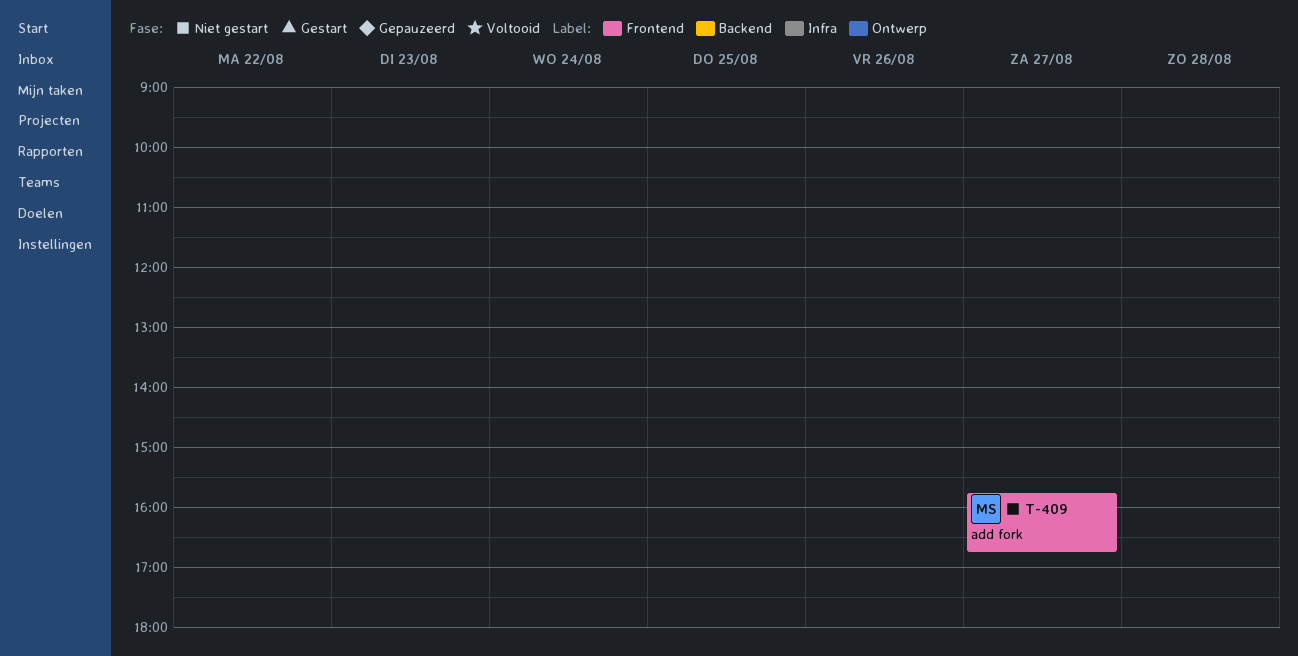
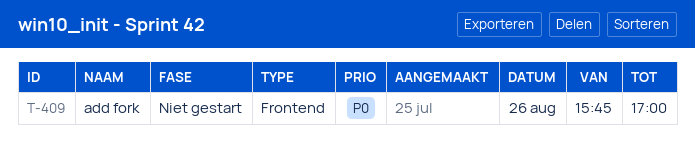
T-409, day: Aug 27 -> Aug 26
T-409, ends: 16:45 -> 17:00

